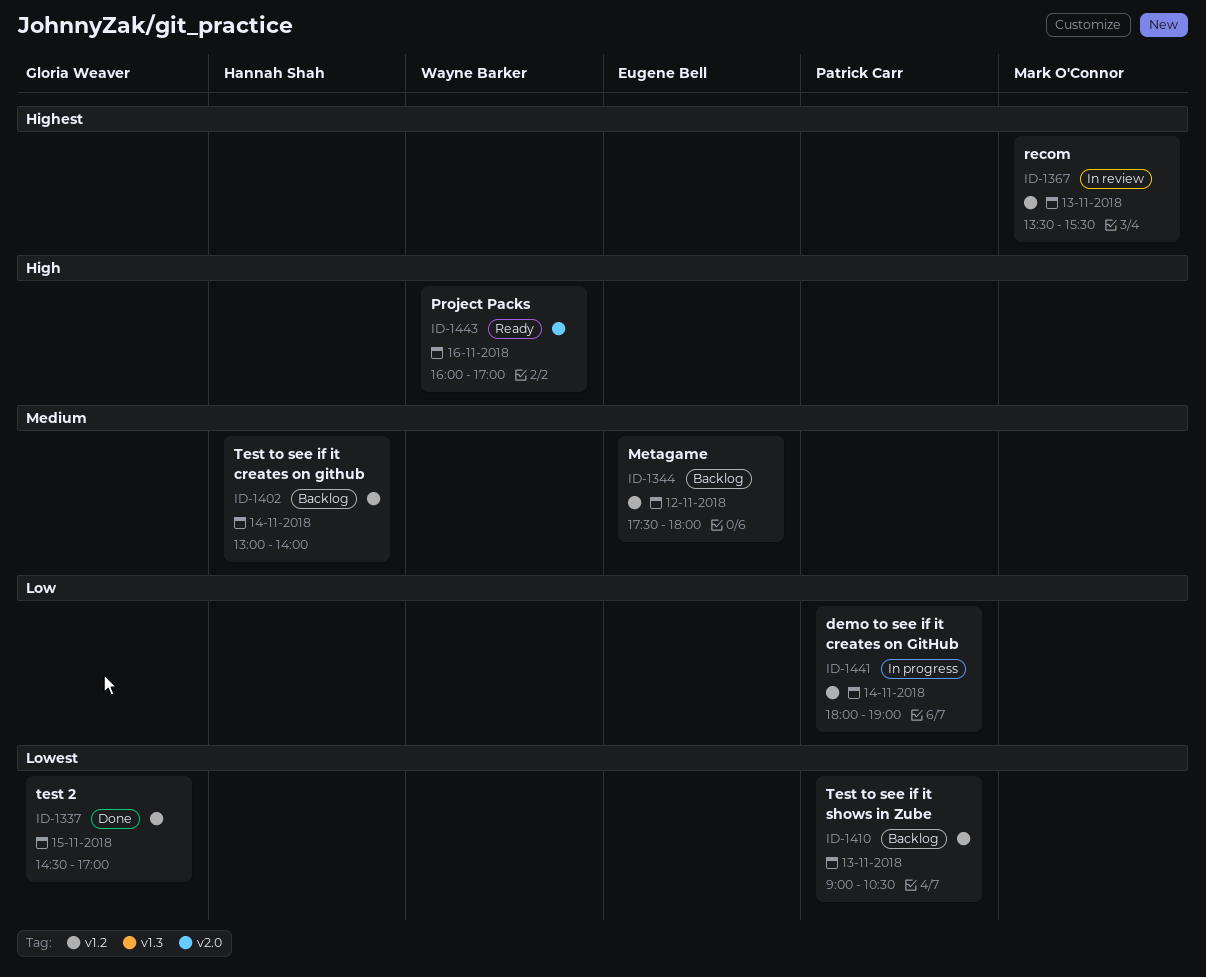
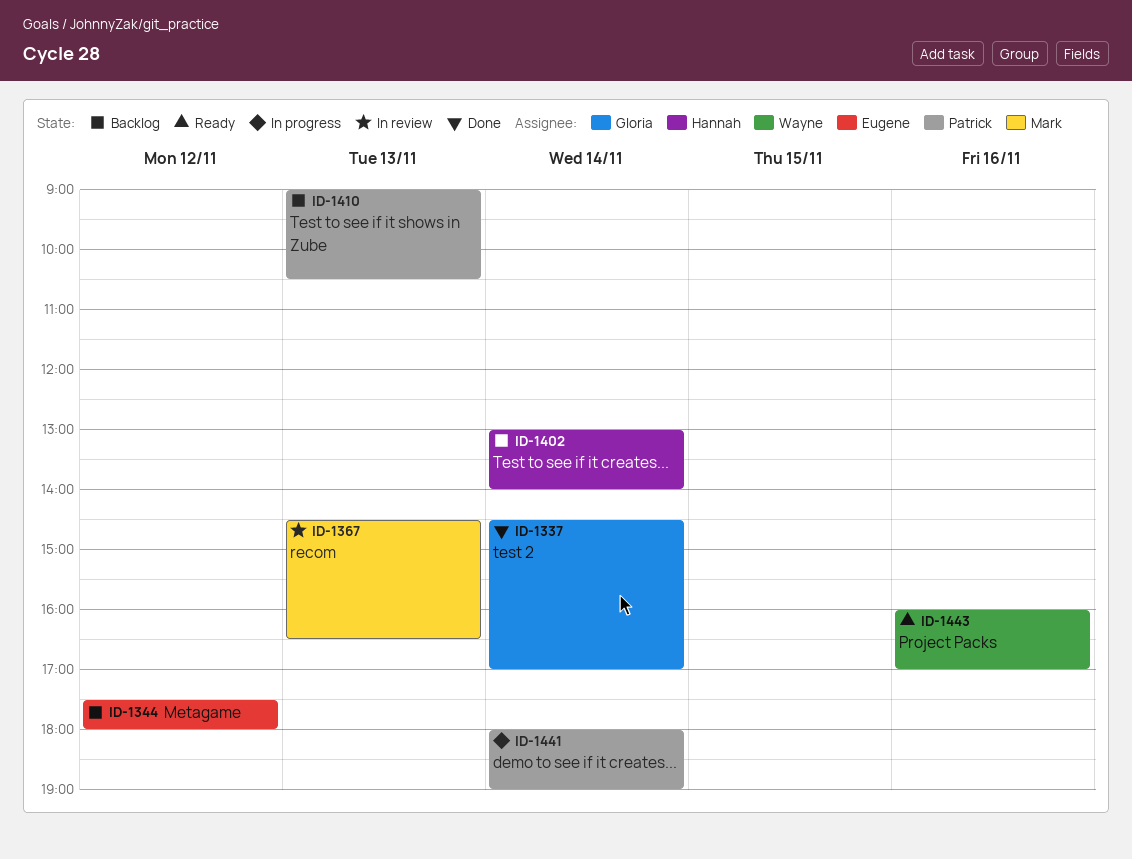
ID-1337, day: Nov 15 -> Nov 14
ID-1367, begins: 13:30 -> 14:30
ID-1367, ends: 15:30 -> 16:30

